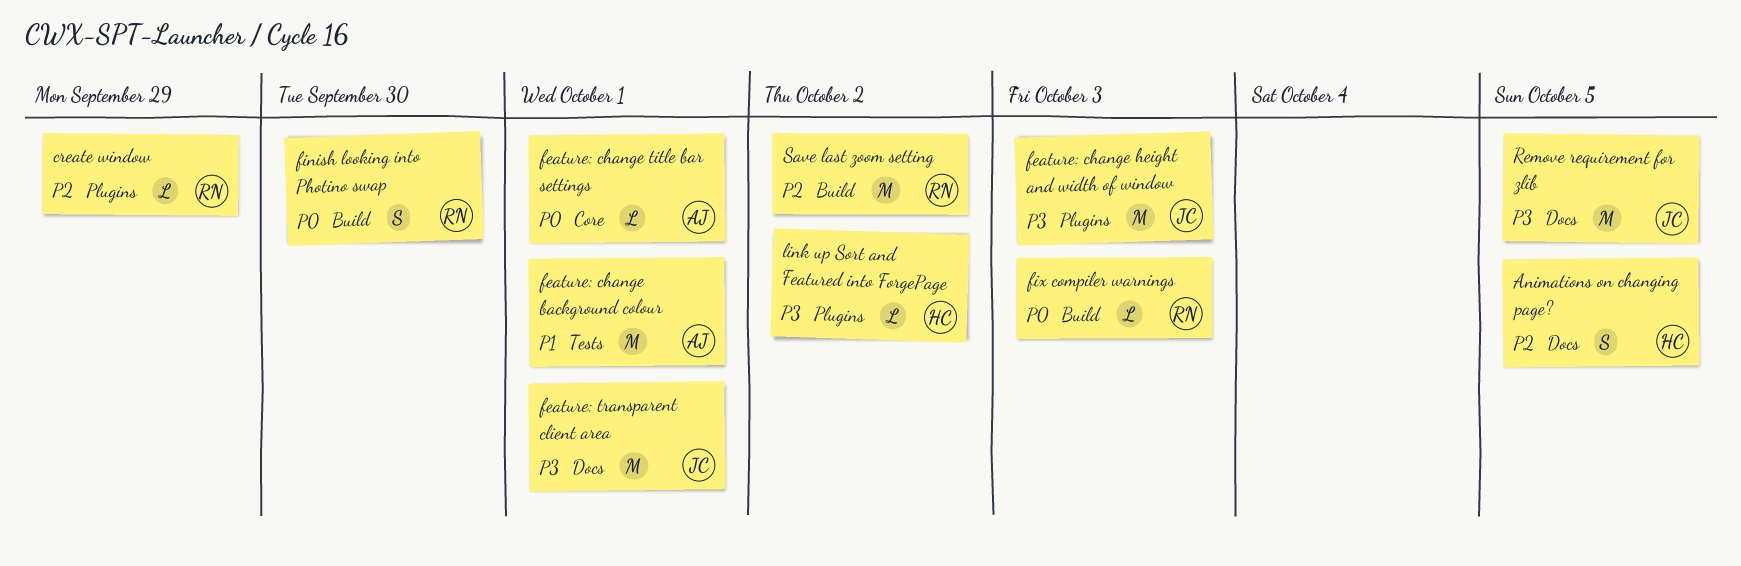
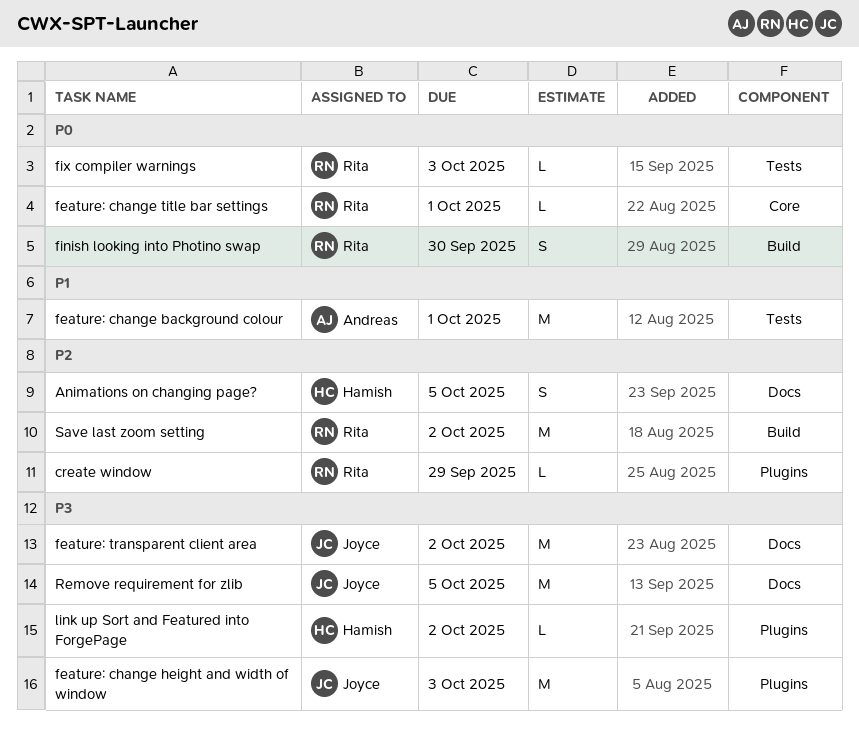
feature: change title bar settings, owner: Andreas -> Rita
feature: transparent client area, due: Oct 1 -> Oct 2
fix compiler warnings, label: Build -> Tests

